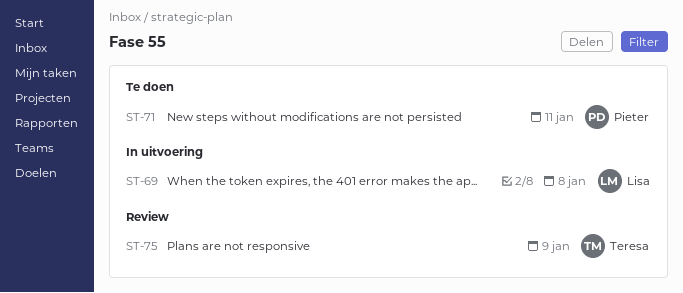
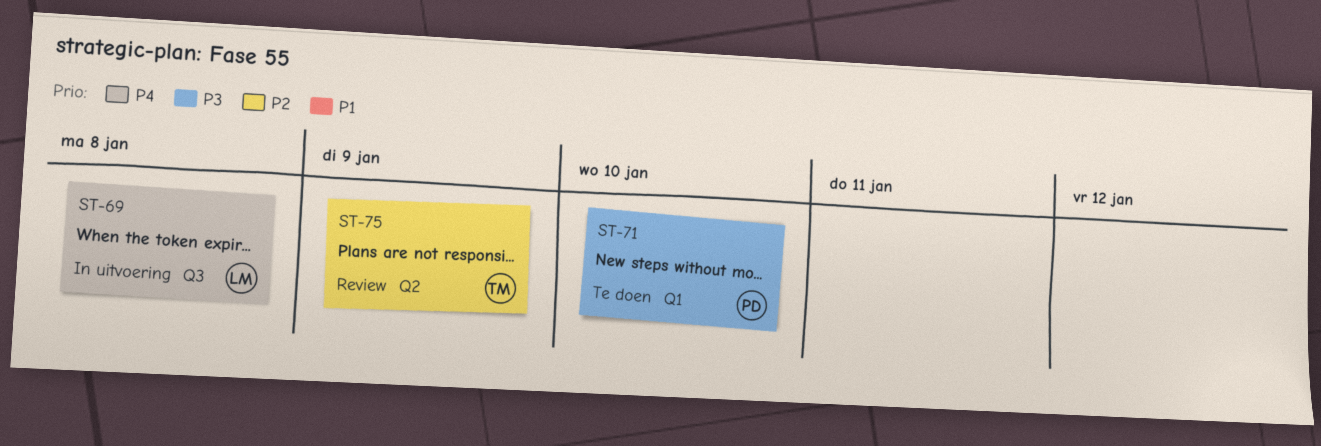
ST-71, due: Jan 11 -> Jan 10

